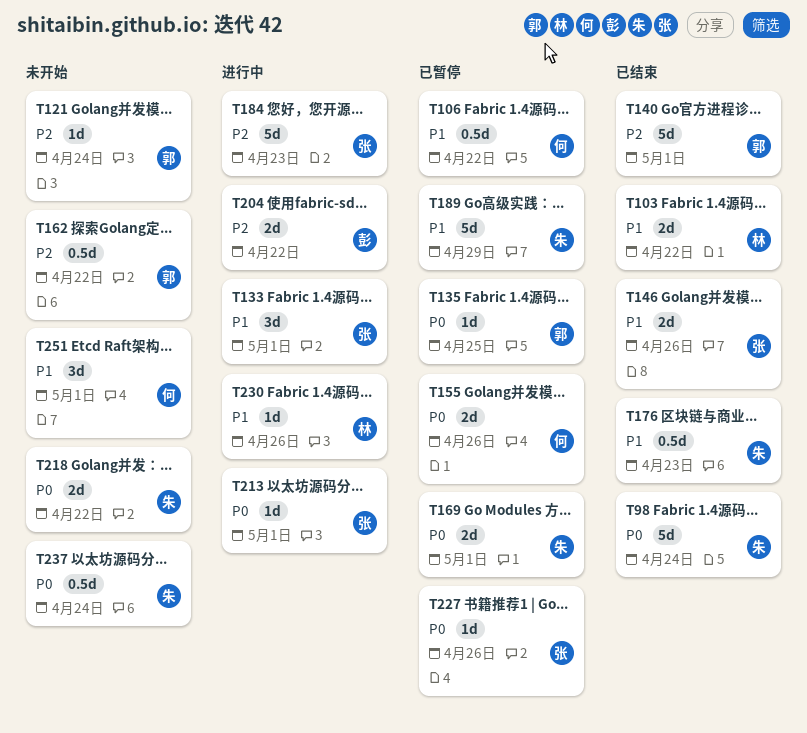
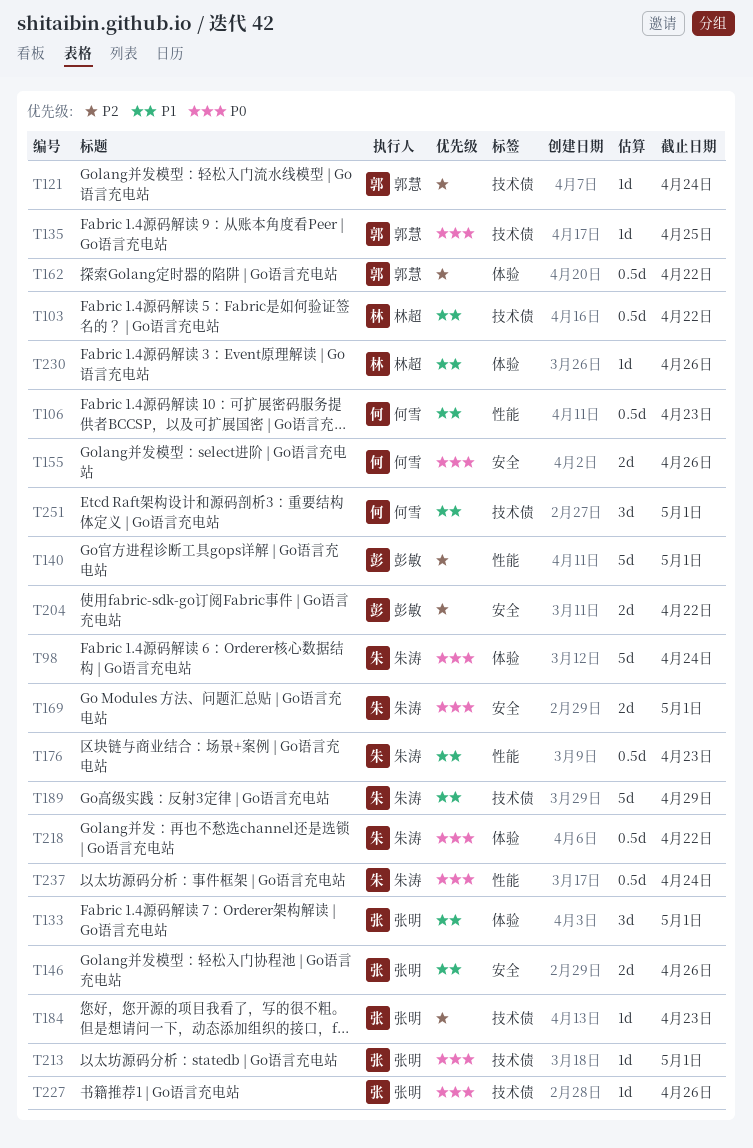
T103, estimate: 2d -> 0.5d
T106, due: Apr 22 -> Apr 23
T140, owner: 郭慧 -> 彭敏
T184, estimate: 5d -> 1d
T218, estimate: 2d -> 0.5d

